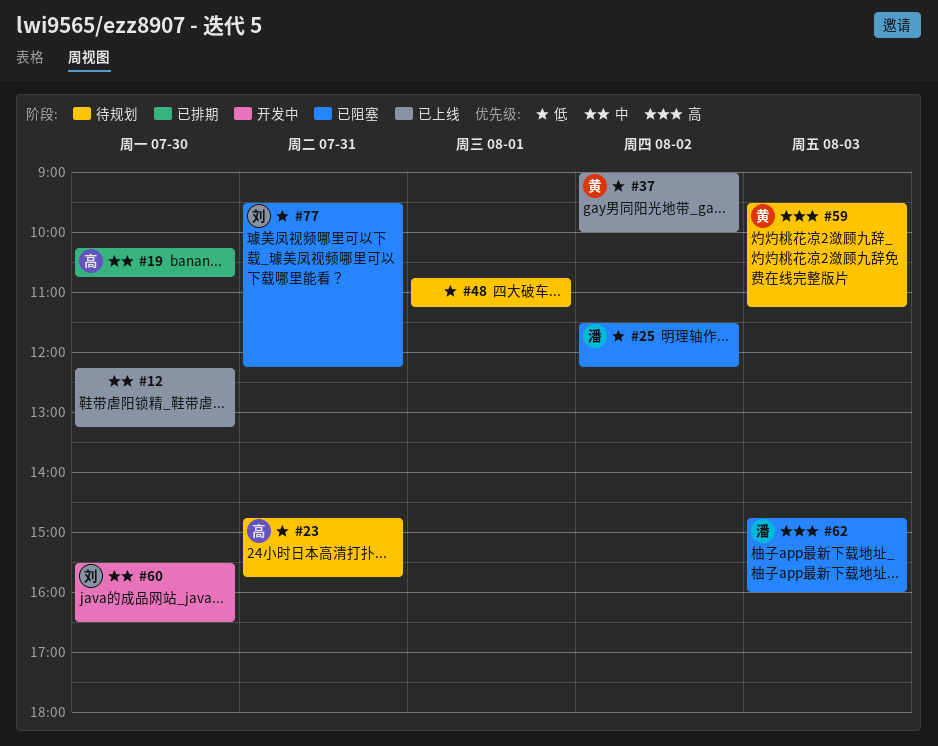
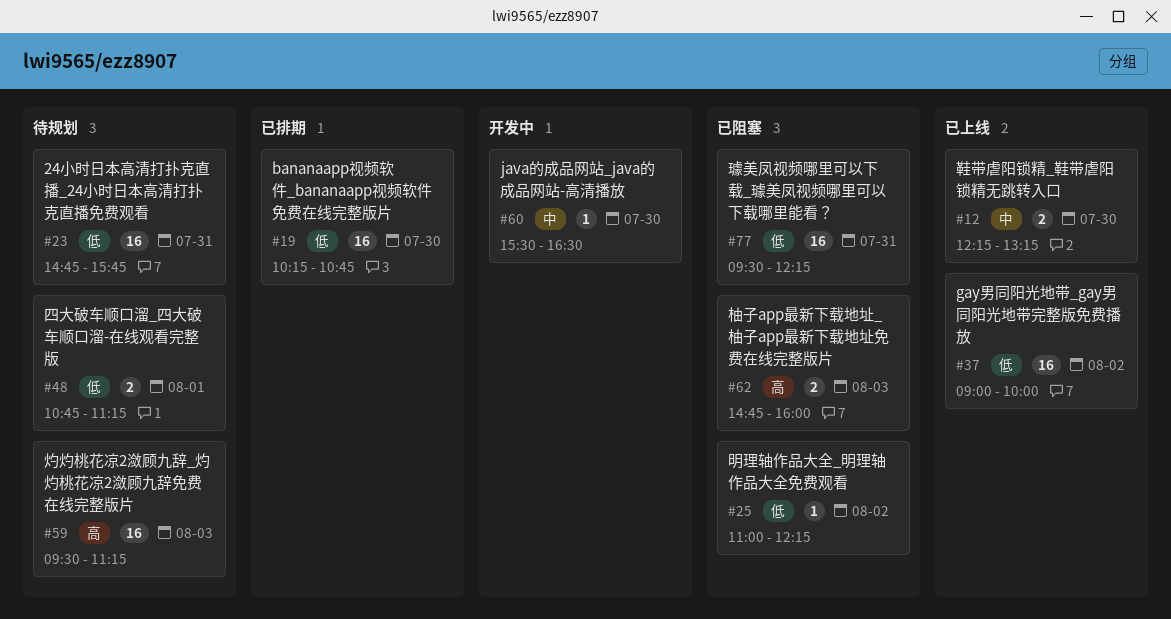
#19, priority: 中 -> 低
#25, begins: 11:30 -> 11:00

